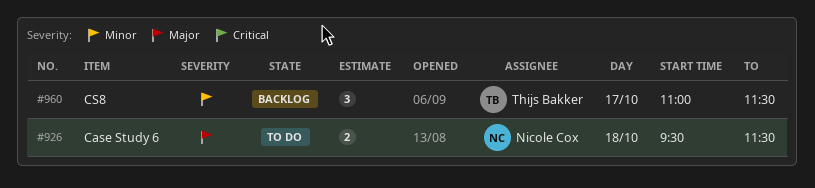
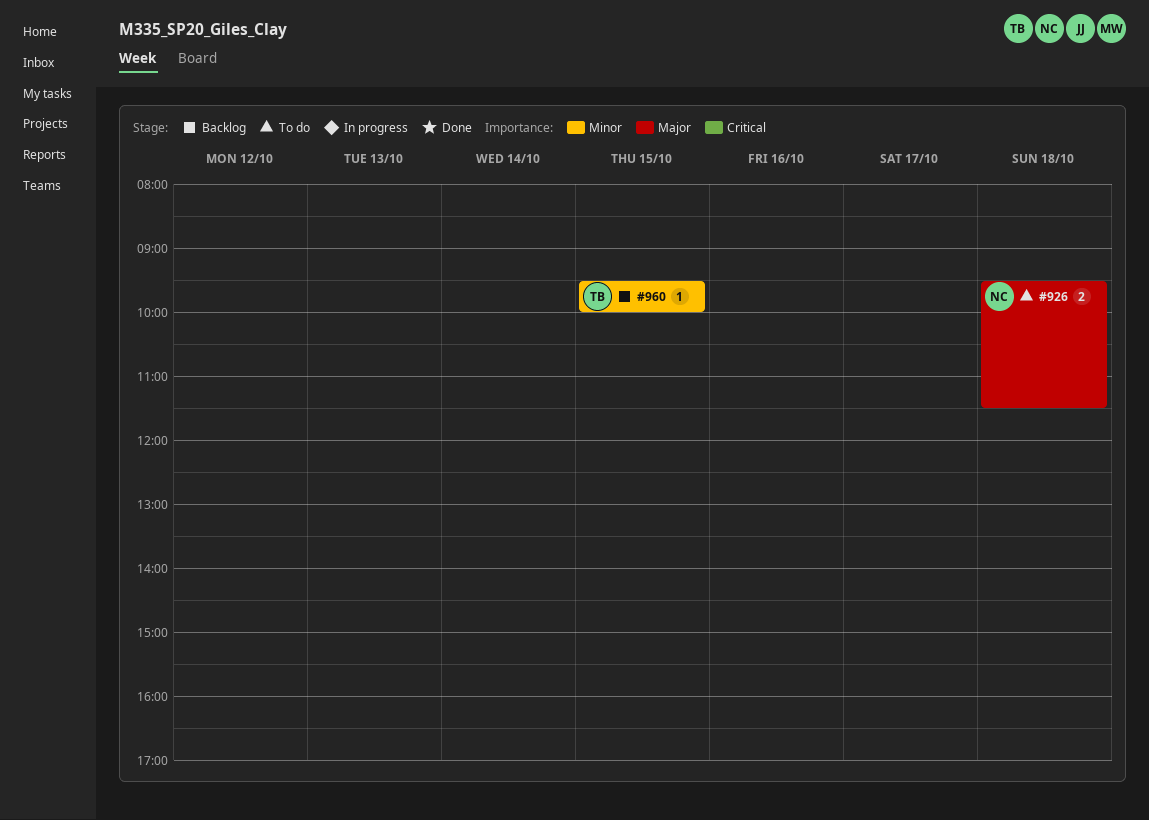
#960, estimate: 3 -> 1
#960, day: Oct 17 -> Oct 15
#960, begins: 11:00 -> 09:30
#960, ends: 11:30 -> 10:00

